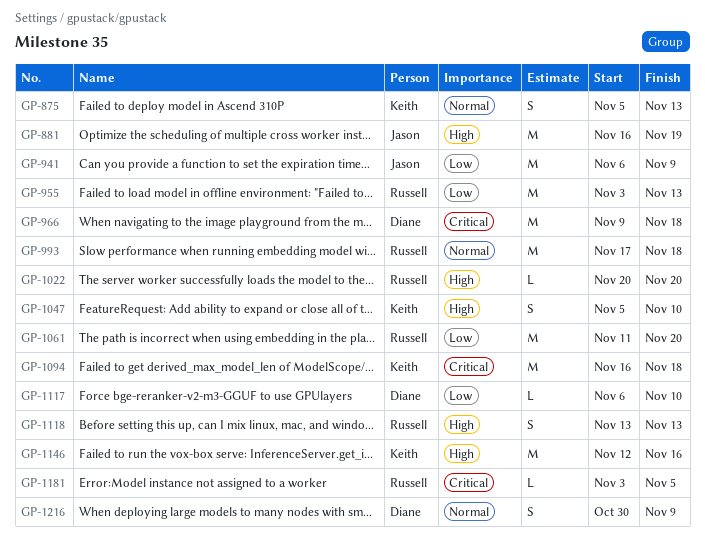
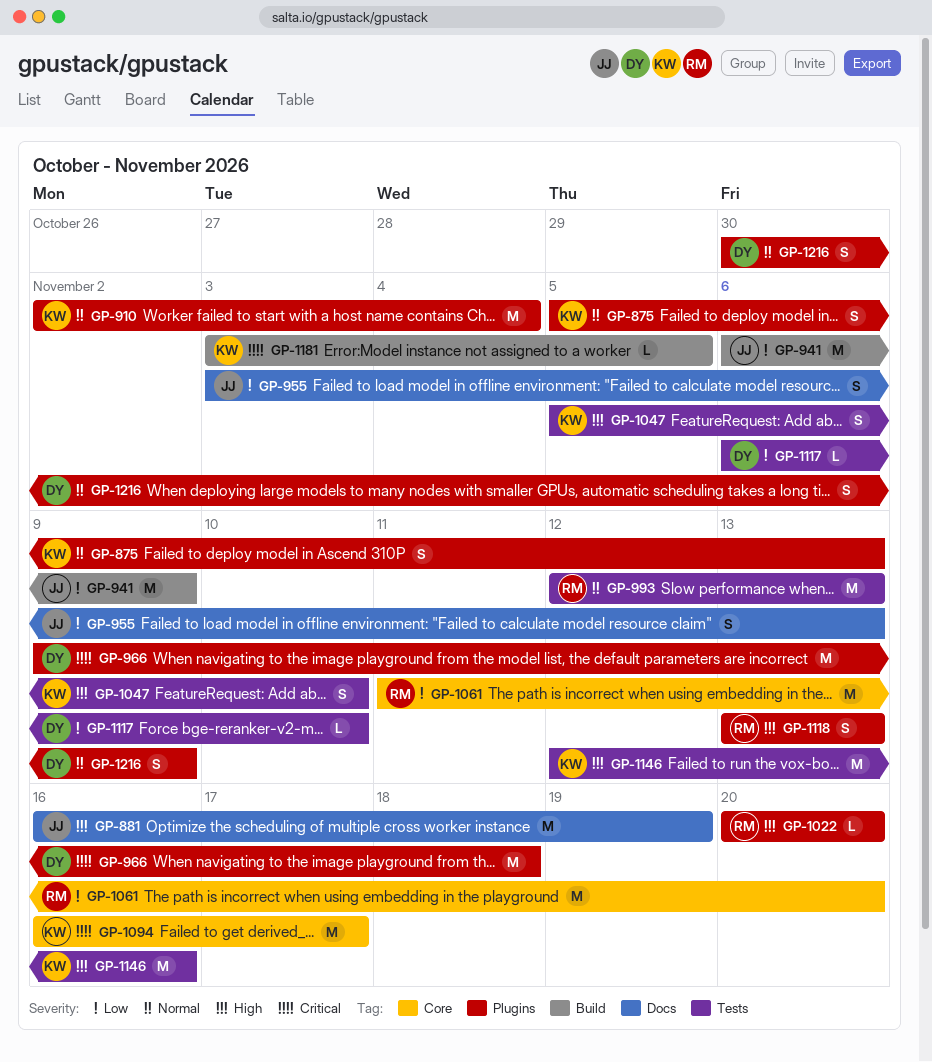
GP-910: none -> present
GP-955, owner: Russell -> Jason
GP-955, estimate: M -> S
GP-993, start: Nov 17 -> Nov 12
GP-993, due: Nov 18 -> Nov 13
GP-1094, due: Nov 18 -> Nov 17
GP-1181, owner: Russell -> Keith

